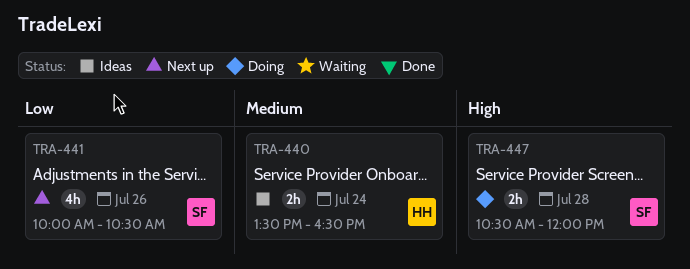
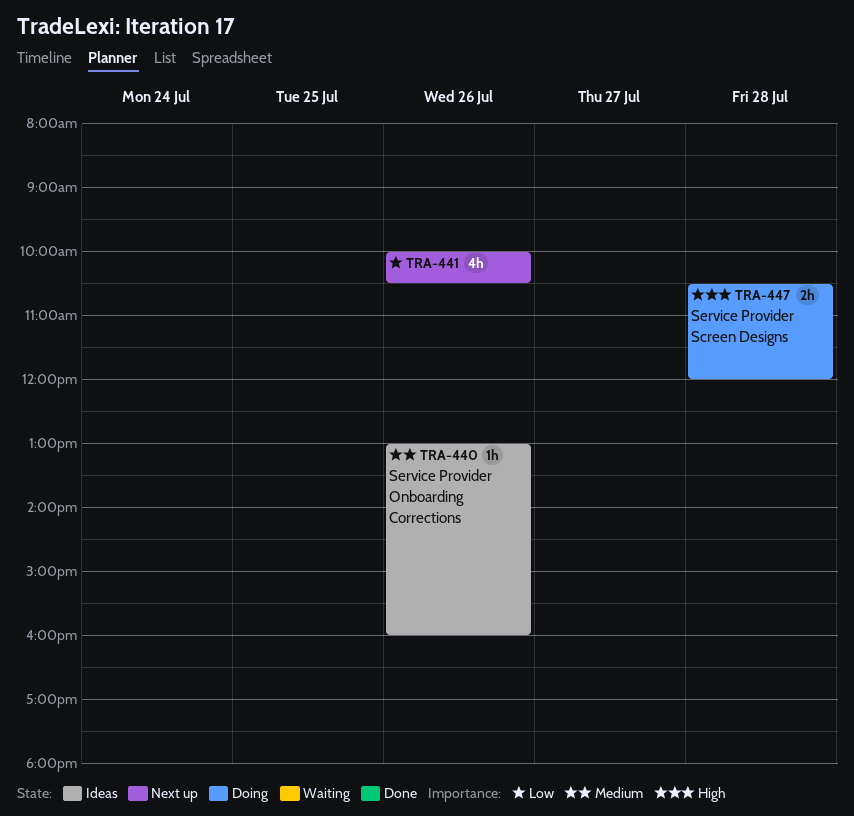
TRA-440, estimate: 2h -> 1h
TRA-440, day: Jul 24 -> Jul 26
TRA-440, begins: 13:30 -> 13:00
TRA-440, ends: 16:30 -> 16:00

